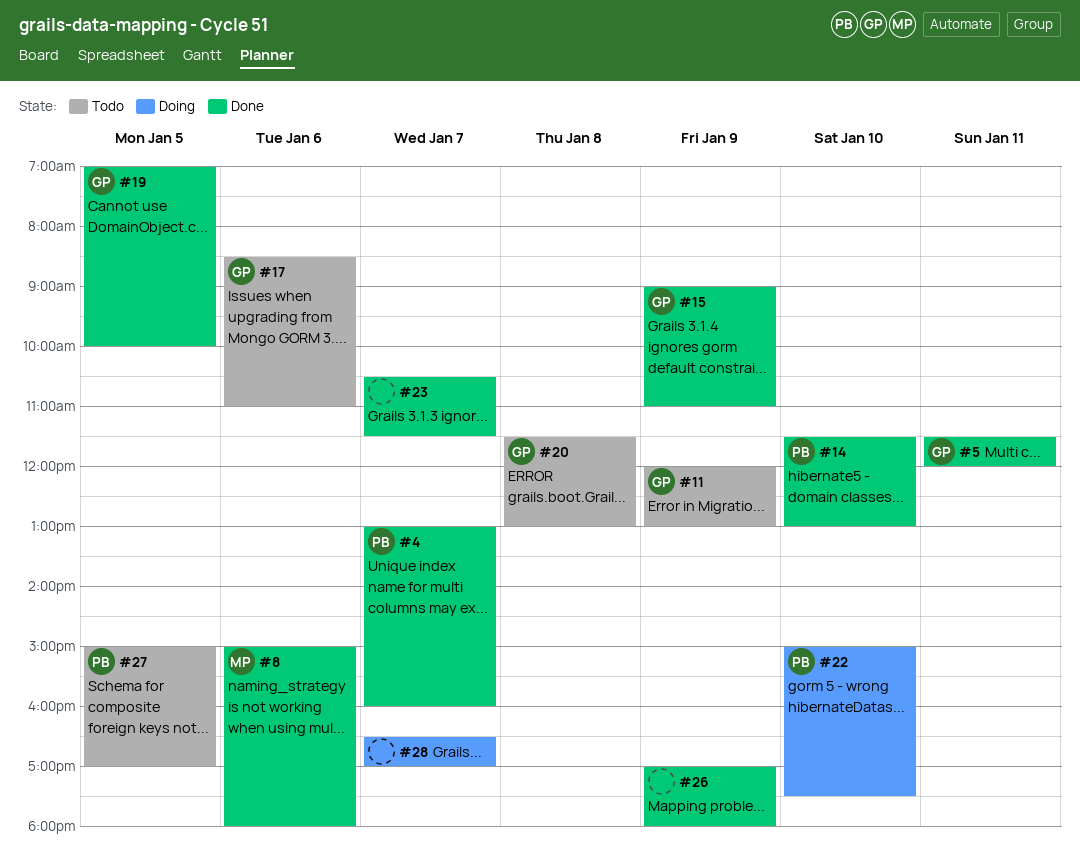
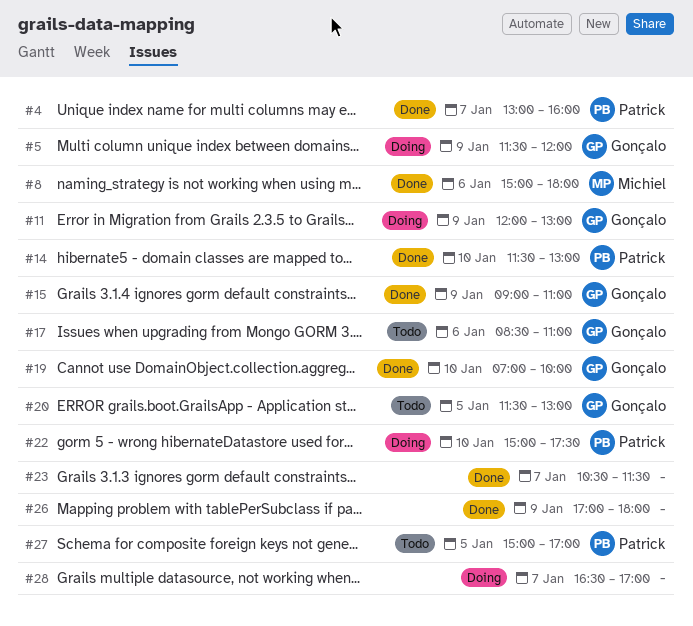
#5, status: Done -> Doing
#5, day: Jan 11 -> Jan 9
#11, status: Todo -> Doing
#19, day: Jan 5 -> Jan 10
#20, day: Jan 8 -> Jan 5

